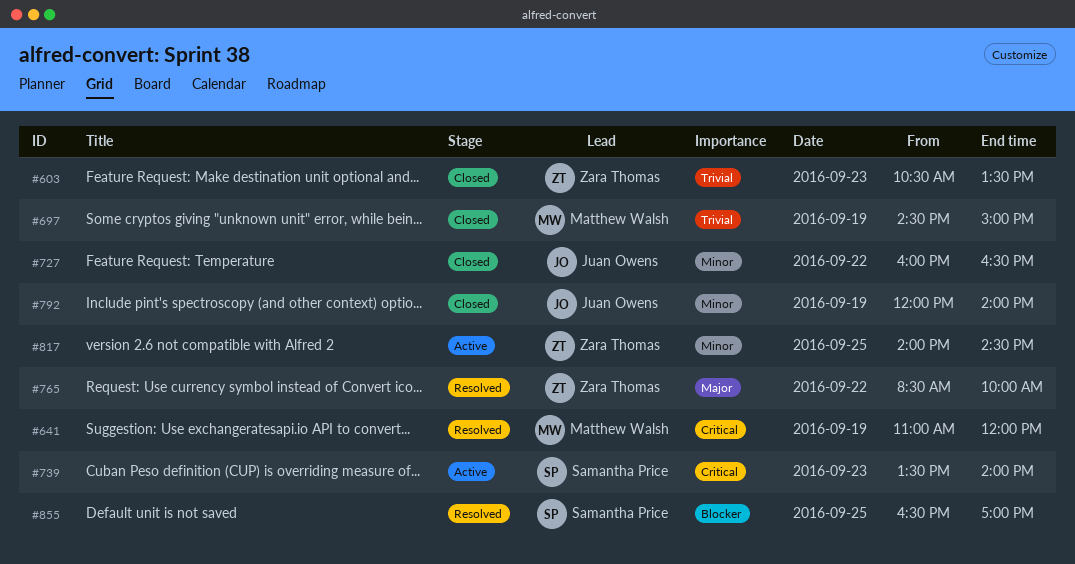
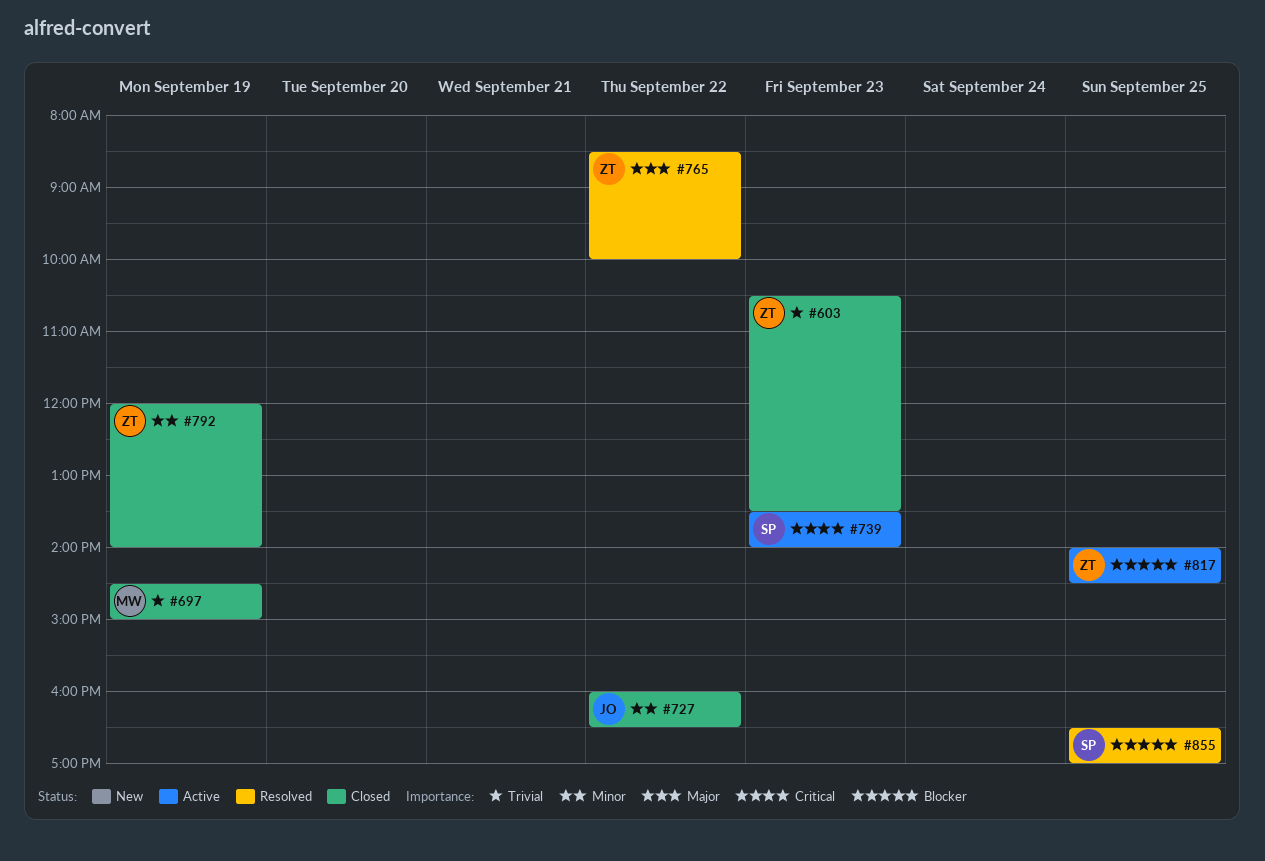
#641: present -> none
#792, owner: Juan Owens -> Zara Thomas
#817, priority: Minor -> Blocker

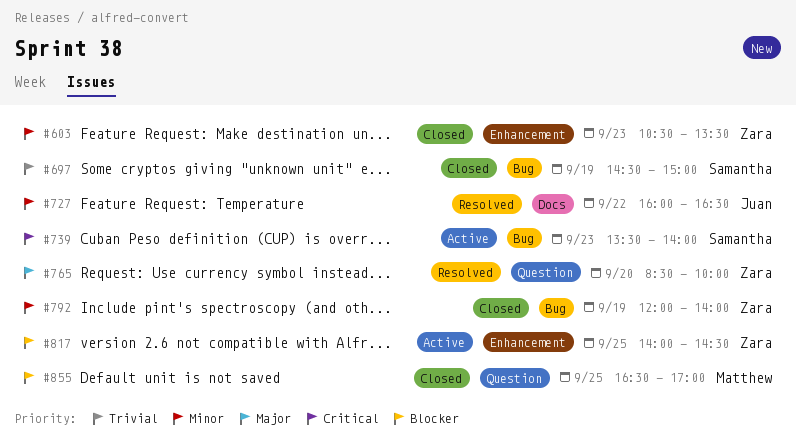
#603, priority: Trivial -> Minor
#697, owner: Matthew -> Samantha
#727, status: Closed -> Resolved
#765, day: Sep 22 -> Sep 20
#855, status: Resolved -> Closed
#855, owner: Samantha -> Matthew

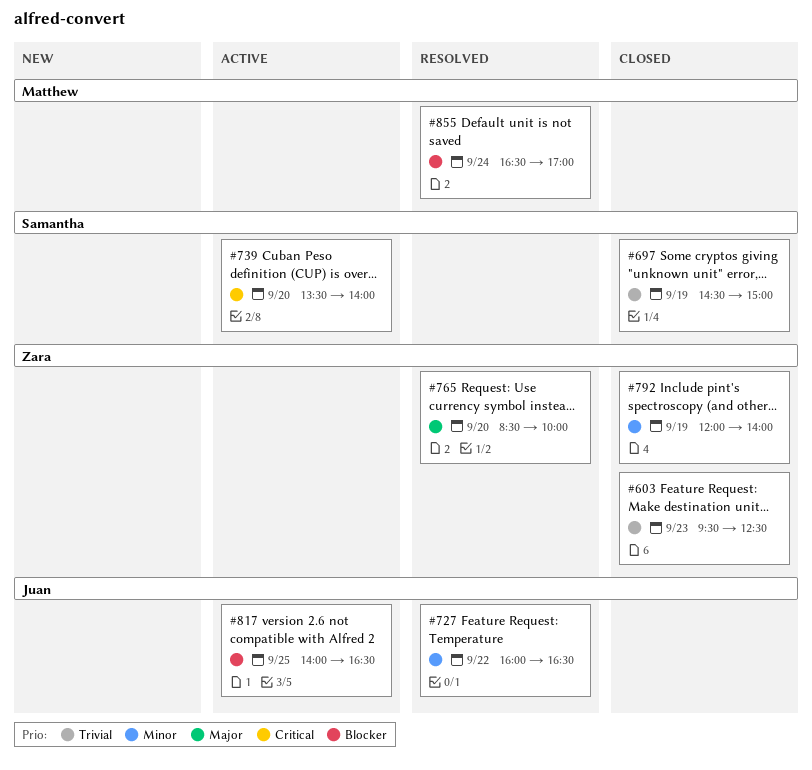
#603, priority: Minor -> Trivial
#603, begins: 10:30 -> 09:30
#603, ends: 13:30 -> 12:30
#739, day: Sep 23 -> Sep 20
#817, owner: Zara -> Juan
#817, ends: 14:30 -> 16:30
#855, status: Closed -> Resolved
#855, day: Sep 25 -> Sep 24

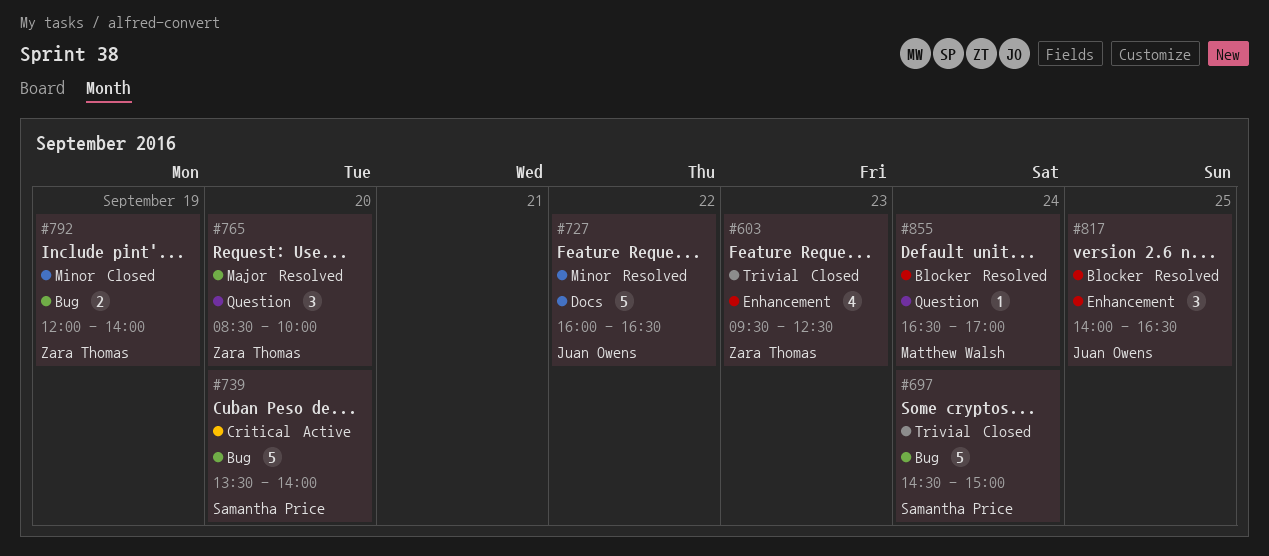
#697, day: Sep 19 -> Sep 24
#817, status: Active -> Resolved

